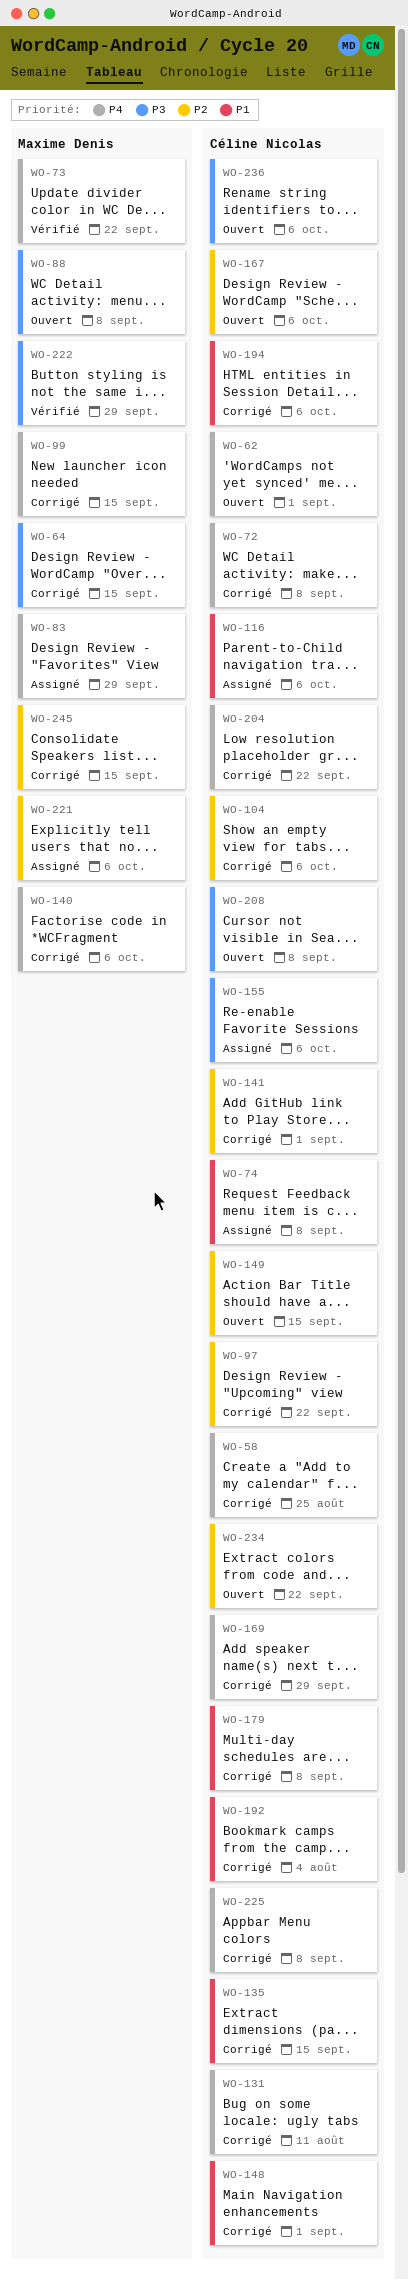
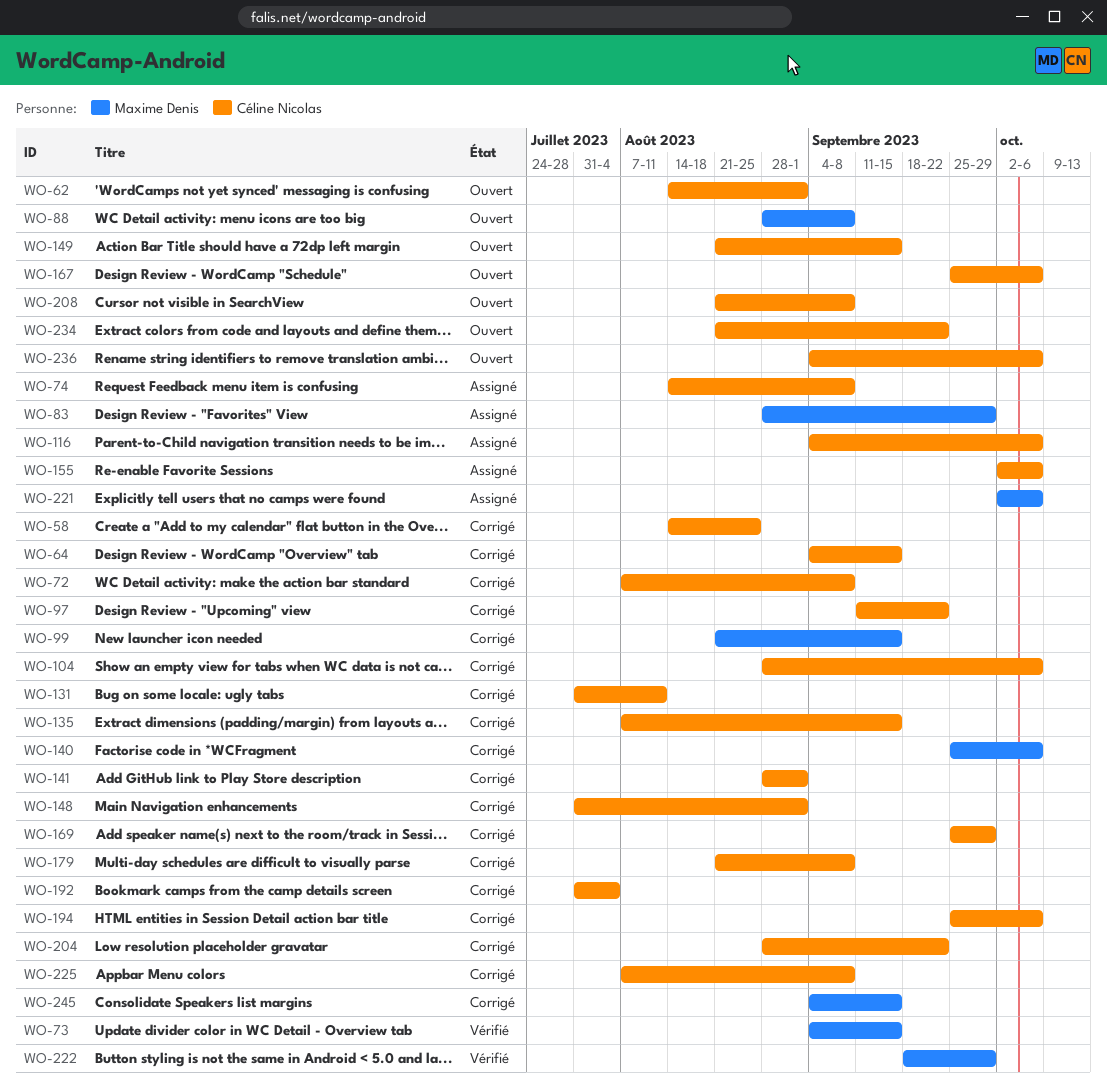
WO-64, owner: Maxime Denis -> Céline Nicolas
WO-73, due: Sep 22 -> Sep 15

